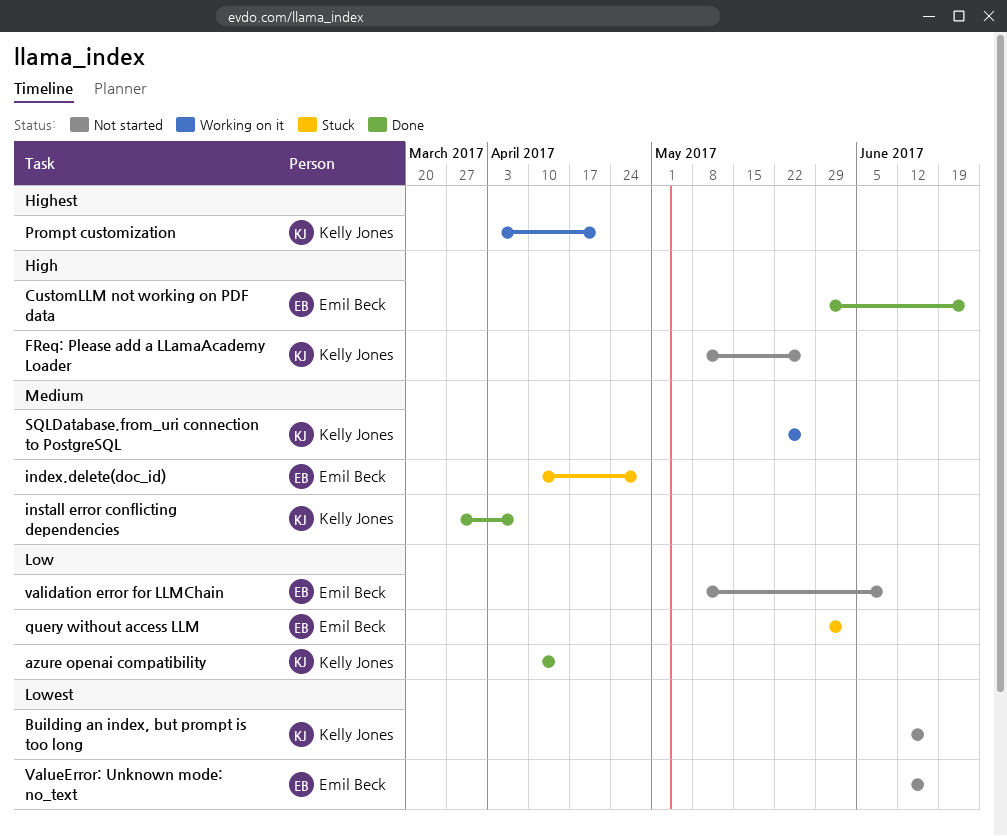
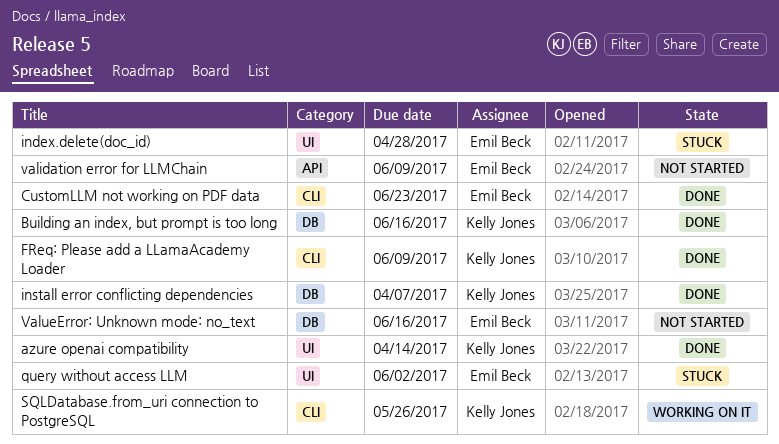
Building an index, but prompt is too long, status: Not started -> Done
FReq: Please add a LLamaAcademy Loader, status: Not started -> Done
FReq: Please add a LLamaAcademy Loader, due: May 26 -> Jun 9
Prompt customization: present -> none

